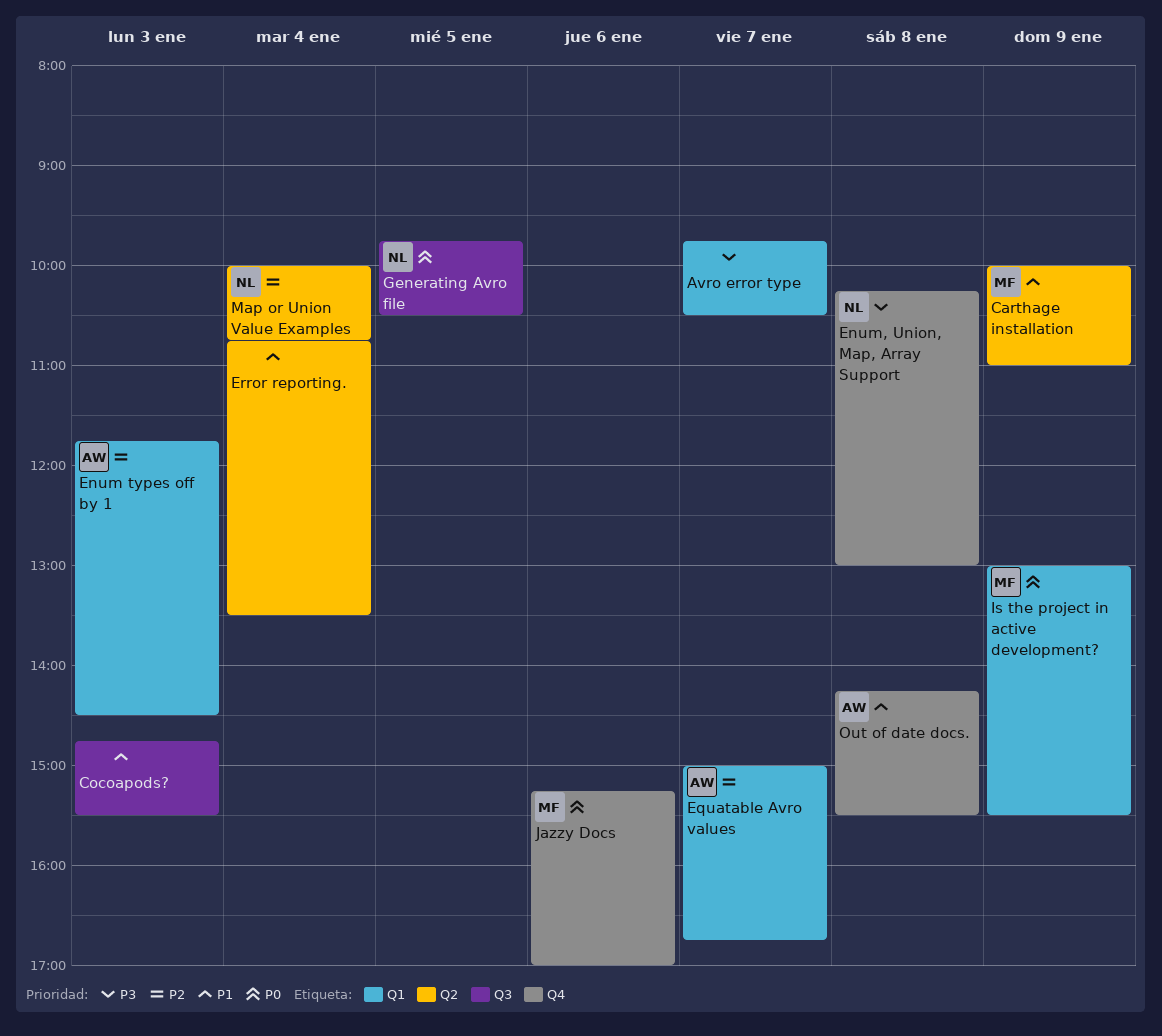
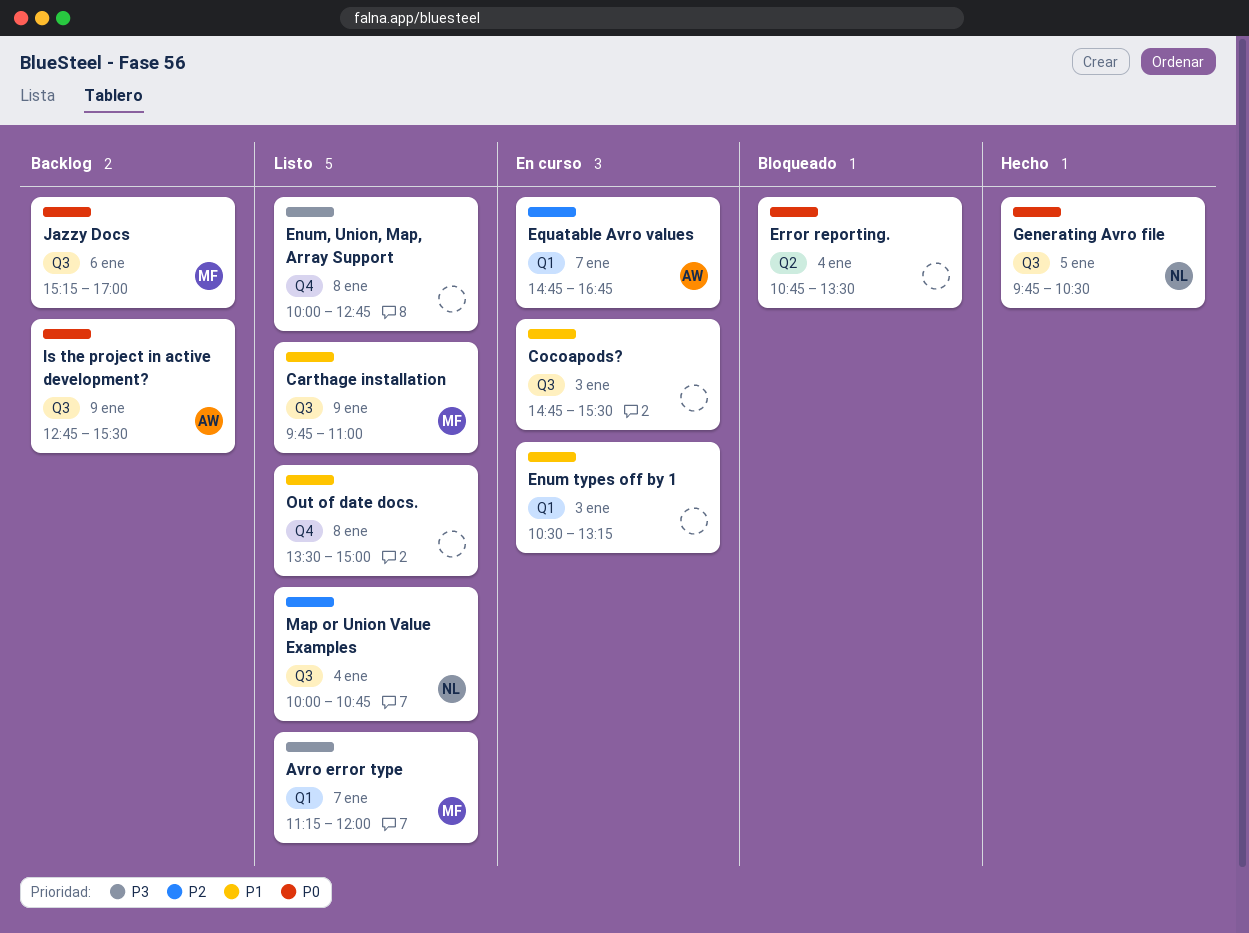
Avro error type, owner: none -> MF
Avro error type, begins: 09:45 -> 11:15
Avro error type, ends: 10:30 -> 12:00
Carthage installation, label: Q2 -> Q3
Carthage installation, begins: 10:00 -> 09:45
Enum types off by 1, owner: AW -> none
Enum types off by 1, priority: P2 -> P1
Enum types off by 1, begins: 11:45 -> 10:30
Enum types off by 1, ends: 14:30 -> 13:15
Enum, Union, Map, Array Support, owner: NL -> none
Enum, Union, Map, Array Support, begins: 10:15 -> 10:00
Enum, Union, Map, Array Support, ends: 13:00 -> 12:45
Equatable Avro values, begins: 15:00 -> 14:45
Error reporting., priority: P1 -> P0
Is the project in active development?, owner: MF -> AW
Is the project in active development?, label: Q1 -> Q3
Is the project in active development?, begins: 13:00 -> 12:45
Jazzy Docs, label: Q4 -> Q3
Map or Union Value Examples, label: Q2 -> Q3
Out of date docs., owner: AW -> none
Out of date docs., begins: 14:15 -> 13:30
Out of date docs., ends: 15:30 -> 15:00

